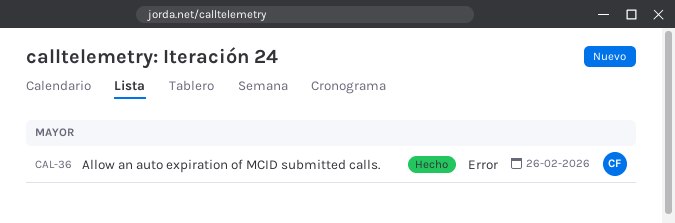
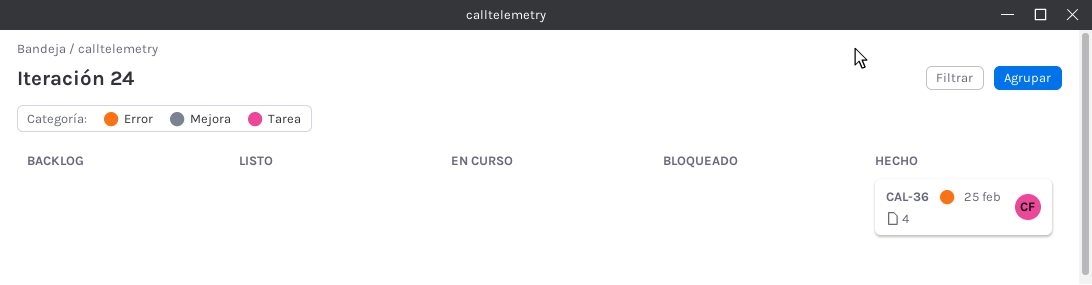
CAL-36, due: Feb 26 -> Feb 25

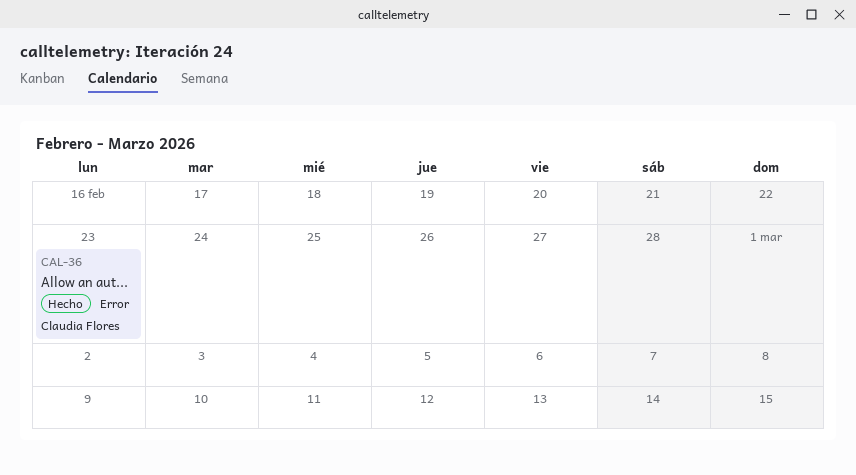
CAL-36, due: Feb 25 -> Feb 23

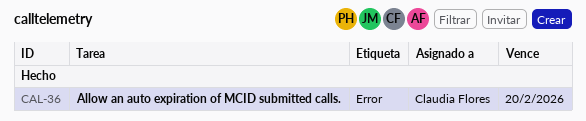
CAL-36, due: Feb 23 -> Feb 20

